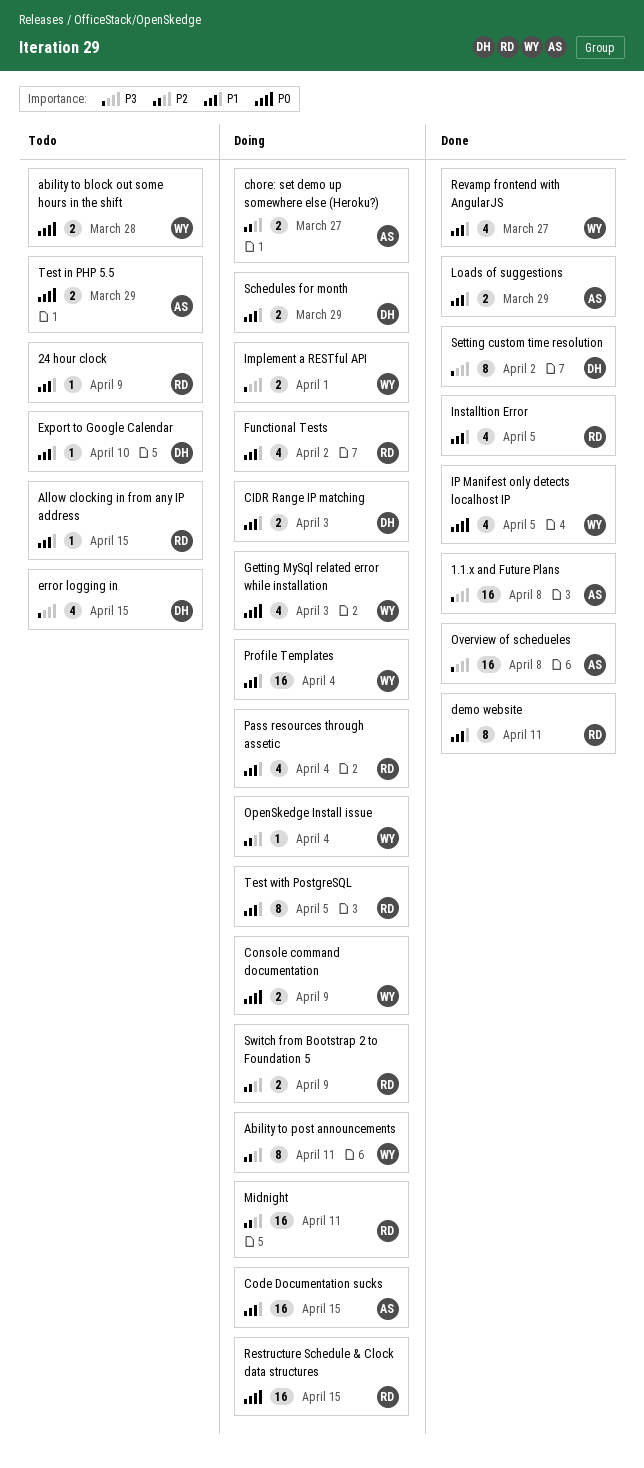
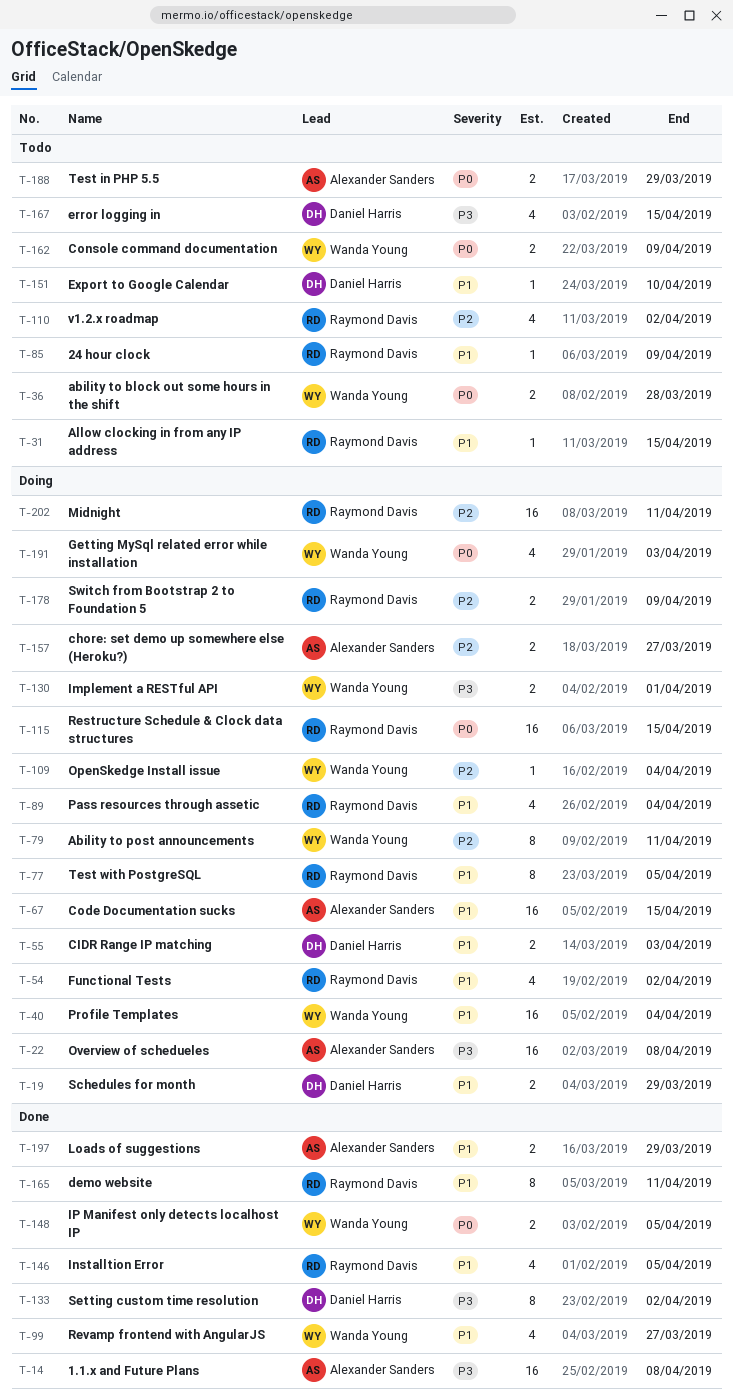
Console command documentation, status: Doing -> Todo
IP Manifest only detects localhost IP, estimate: 4 -> 2
Overview of schedueles, status: Done -> Doing
v1.2.x roadmap: none -> present

